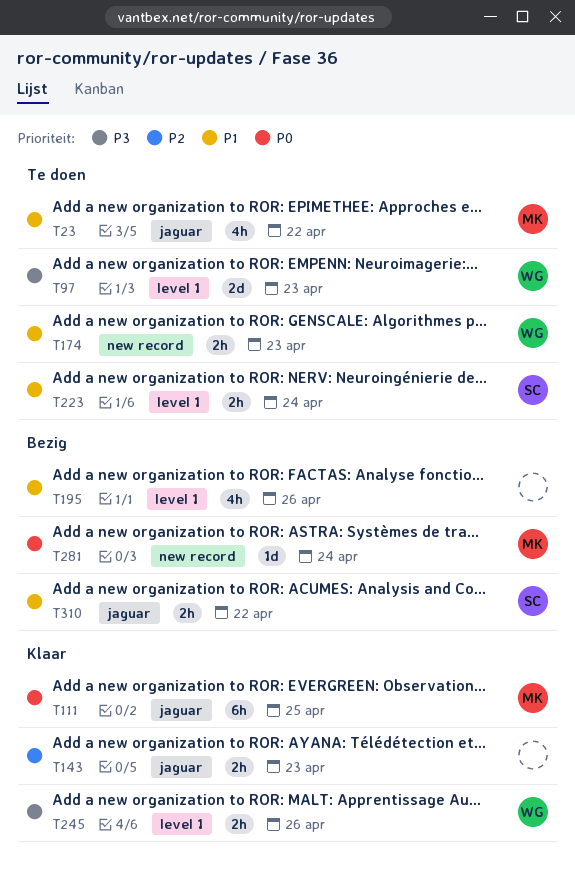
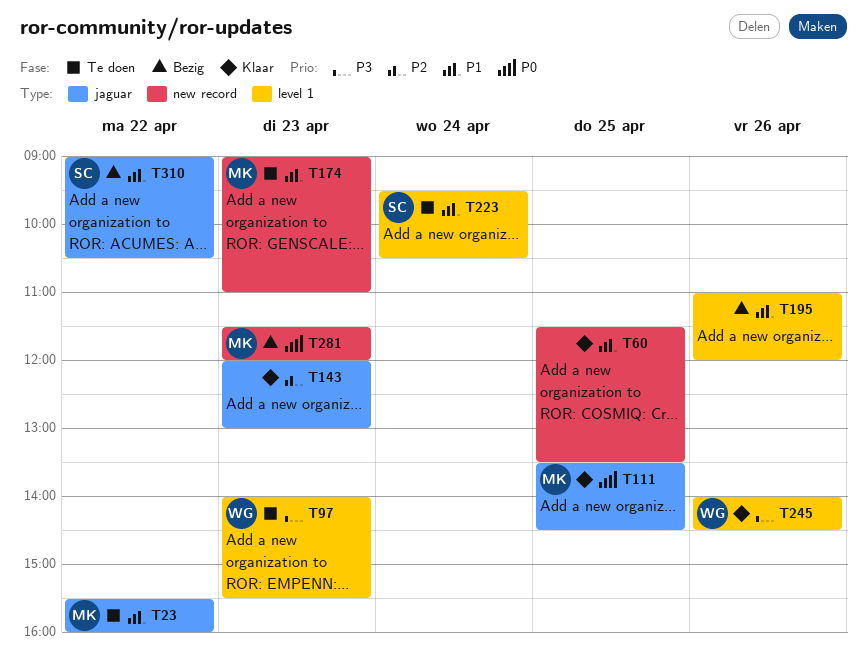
T60: none -> present
T174, owner: WG -> MK
T281, day: Apr 24 -> Apr 23

